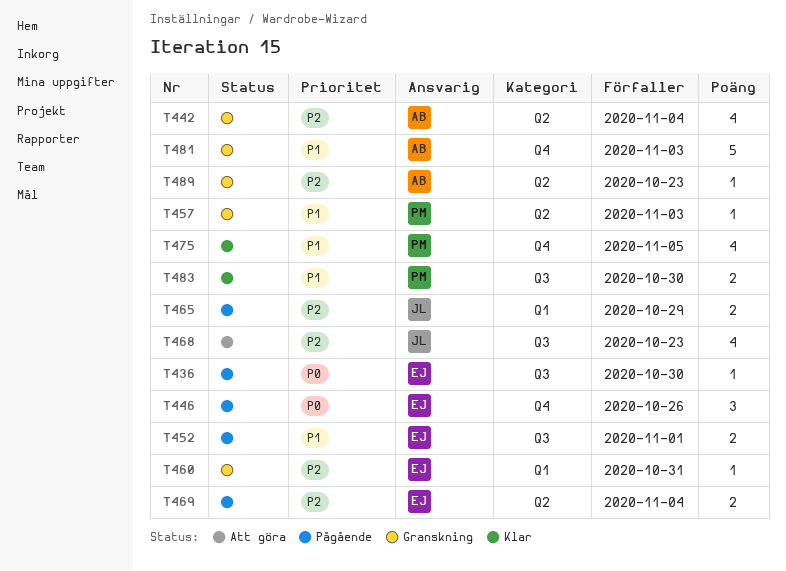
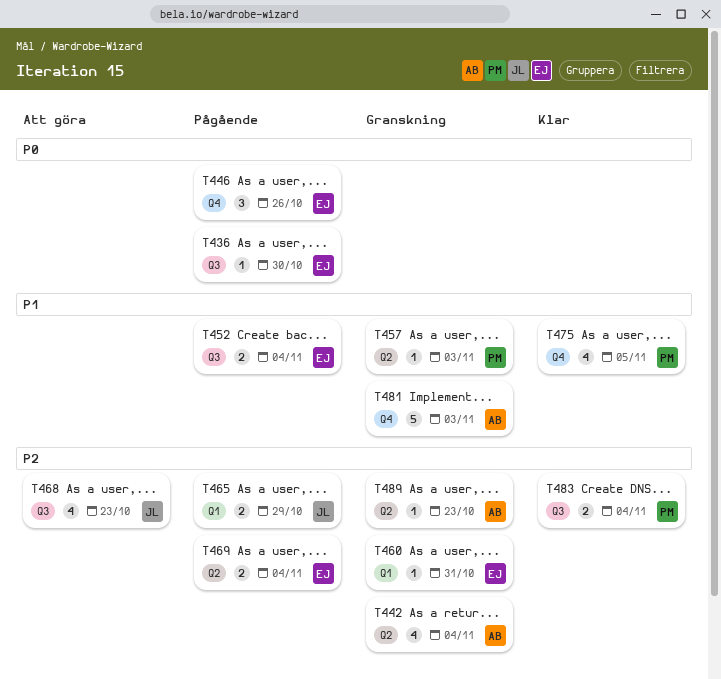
T452, due: Nov 1 -> Nov 4
T483, priority: P1 -> P2
T483, due: Oct 30 -> Nov 4

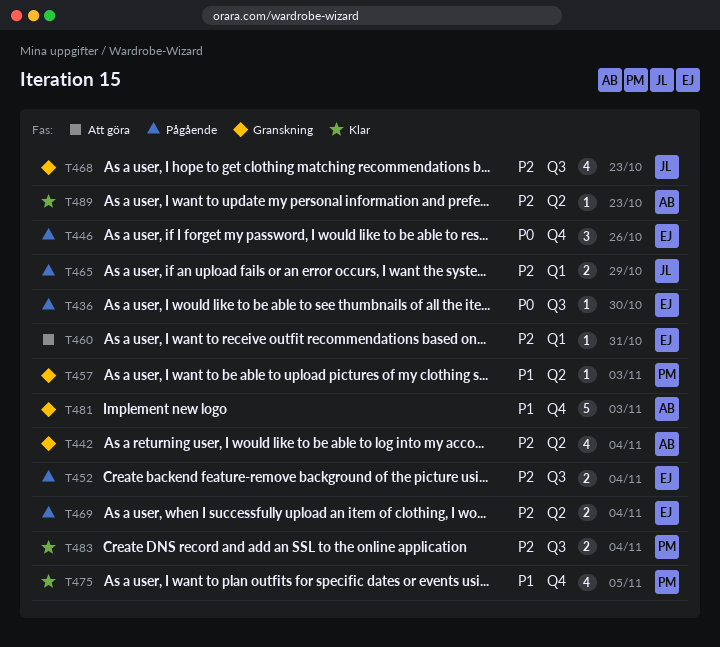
T452, priority: P1 -> P2
T460, status: Granskning -> Att göra
T468, status: Att göra -> Granskning
T489, status: Granskning -> Klar

